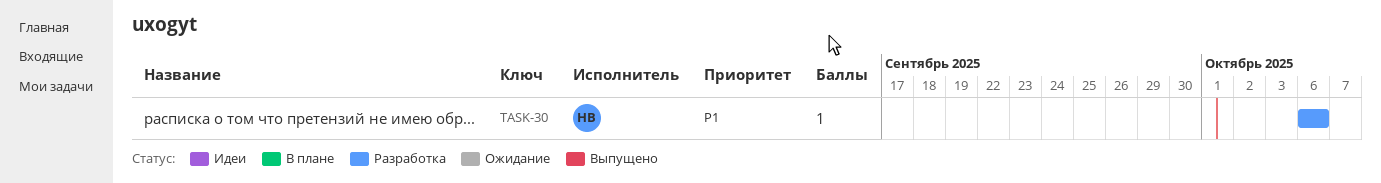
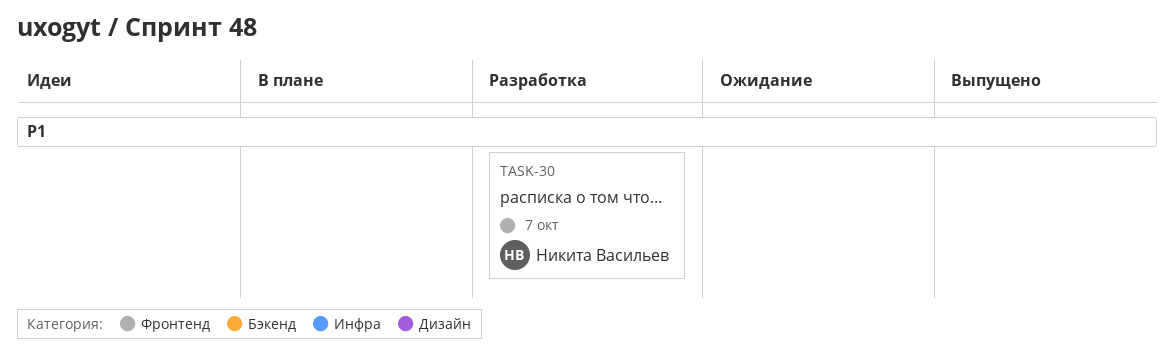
TASK-30, due: Oct 6 -> Oct 7

